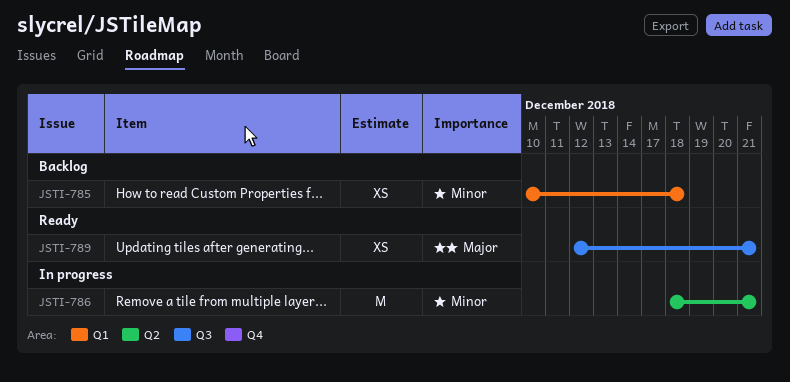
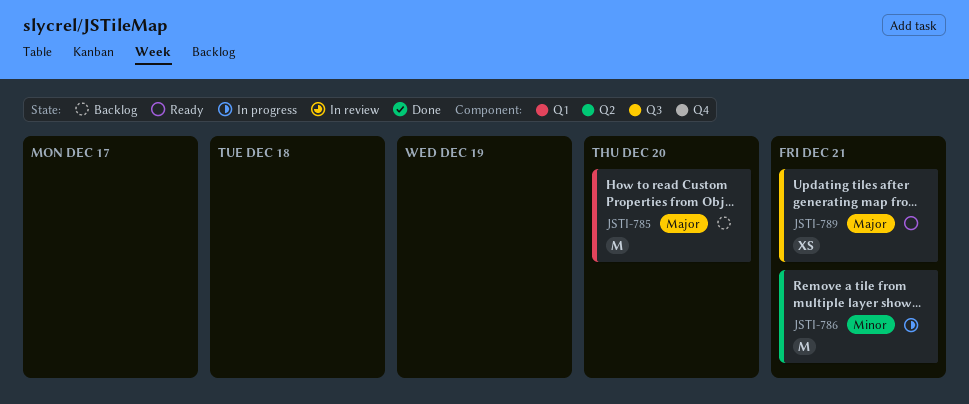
JSTI-785, priority: Minor -> Major
JSTI-785, estimate: XS -> M
JSTI-785, due: Dec 18 -> Dec 20

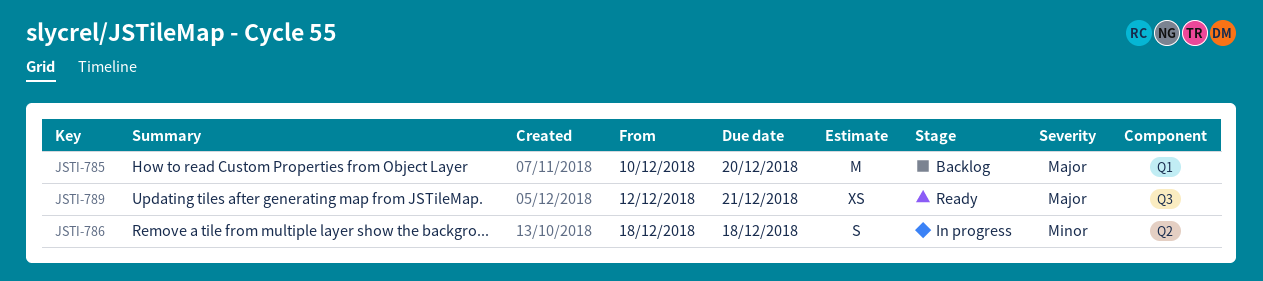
JSTI-786, estimate: M -> S
JSTI-786, due: Dec 21 -> Dec 18

